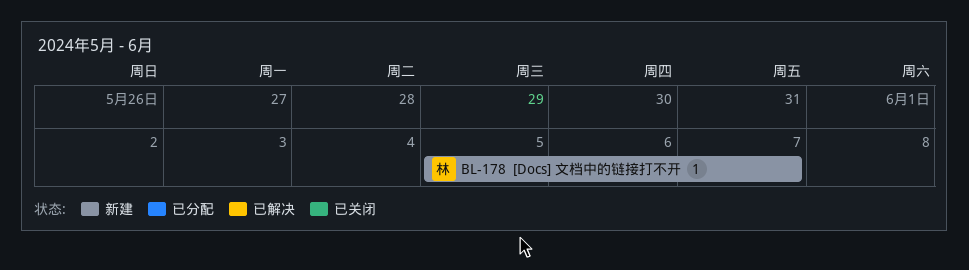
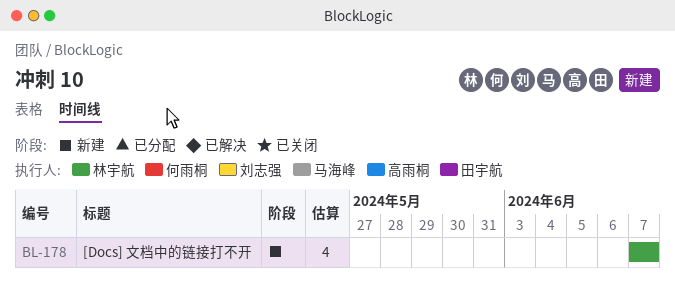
BL-178, estimate: 1 -> 4
BL-178, start: Jun 5 -> Jun 7

